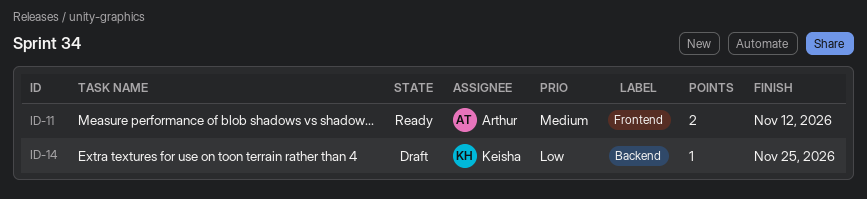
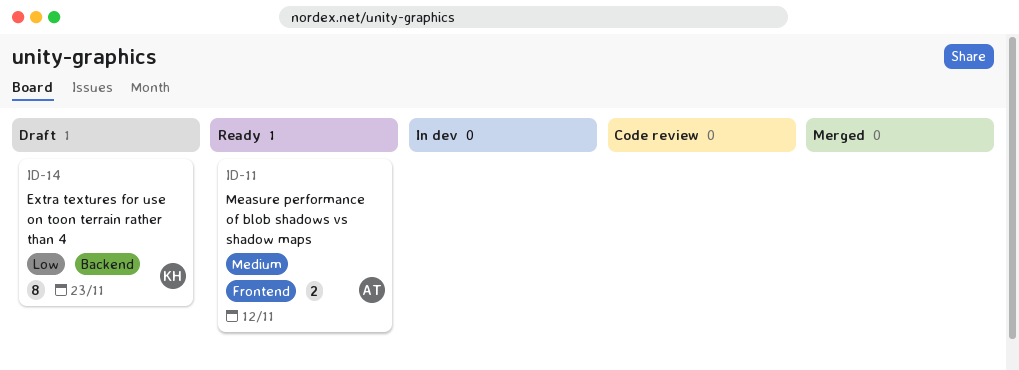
ID-14, estimate: 1 -> 8
ID-14, due: Nov 25 -> Nov 23

